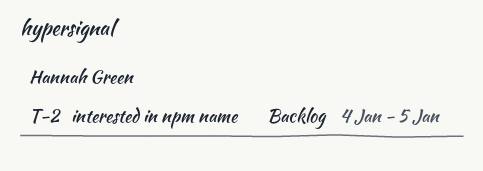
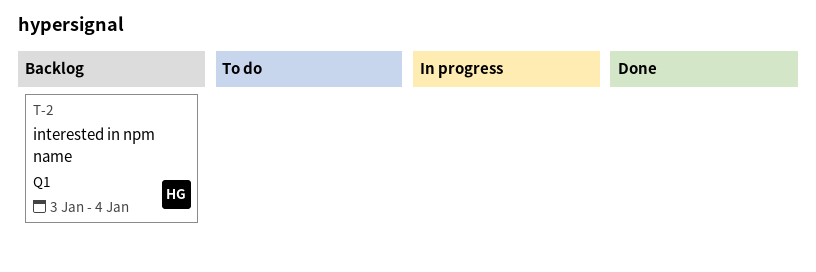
T-2, start: Jan 4 -> Jan 3
T-2, due: Jan 5 -> Jan 4

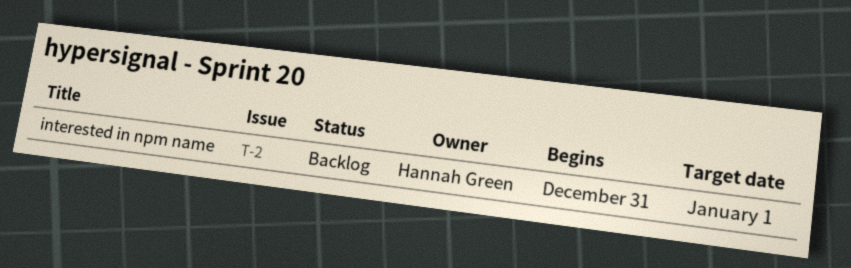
T-2, start: Jan 3 -> Dec 31
T-2, due: Jan 4 -> Jan 1

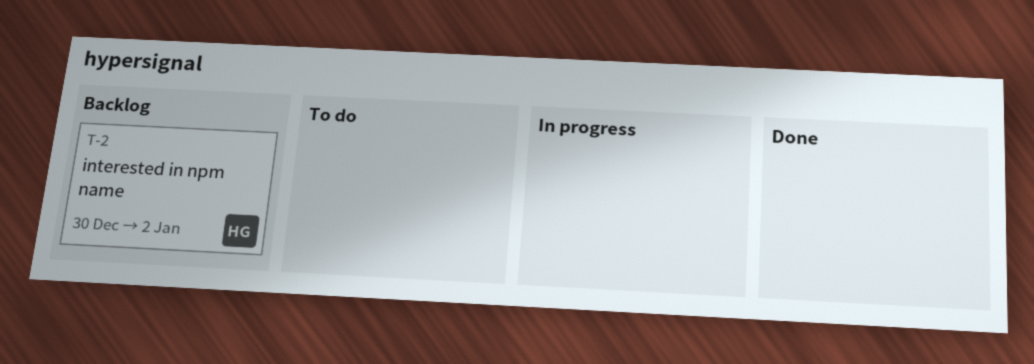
T-2, start: Dec 31 -> Dec 30
T-2, due: Jan 1 -> Jan 2

